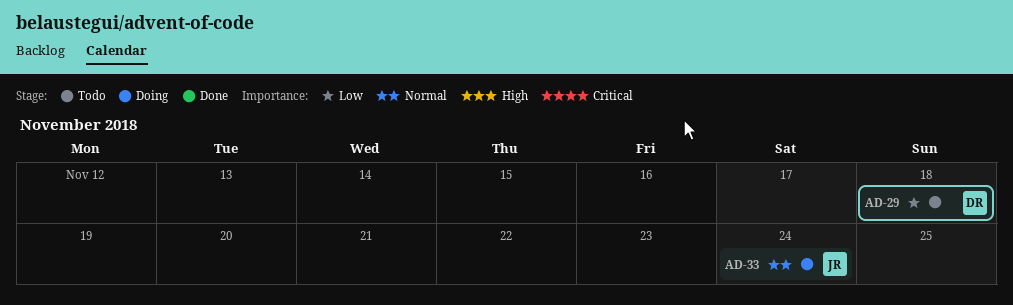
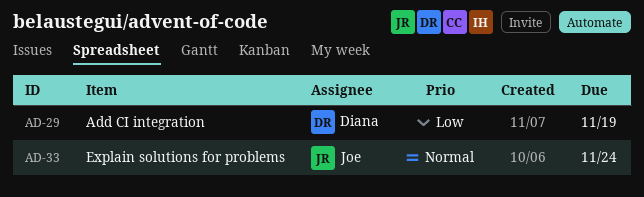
AD-29, due: Nov 18 -> Nov 19

